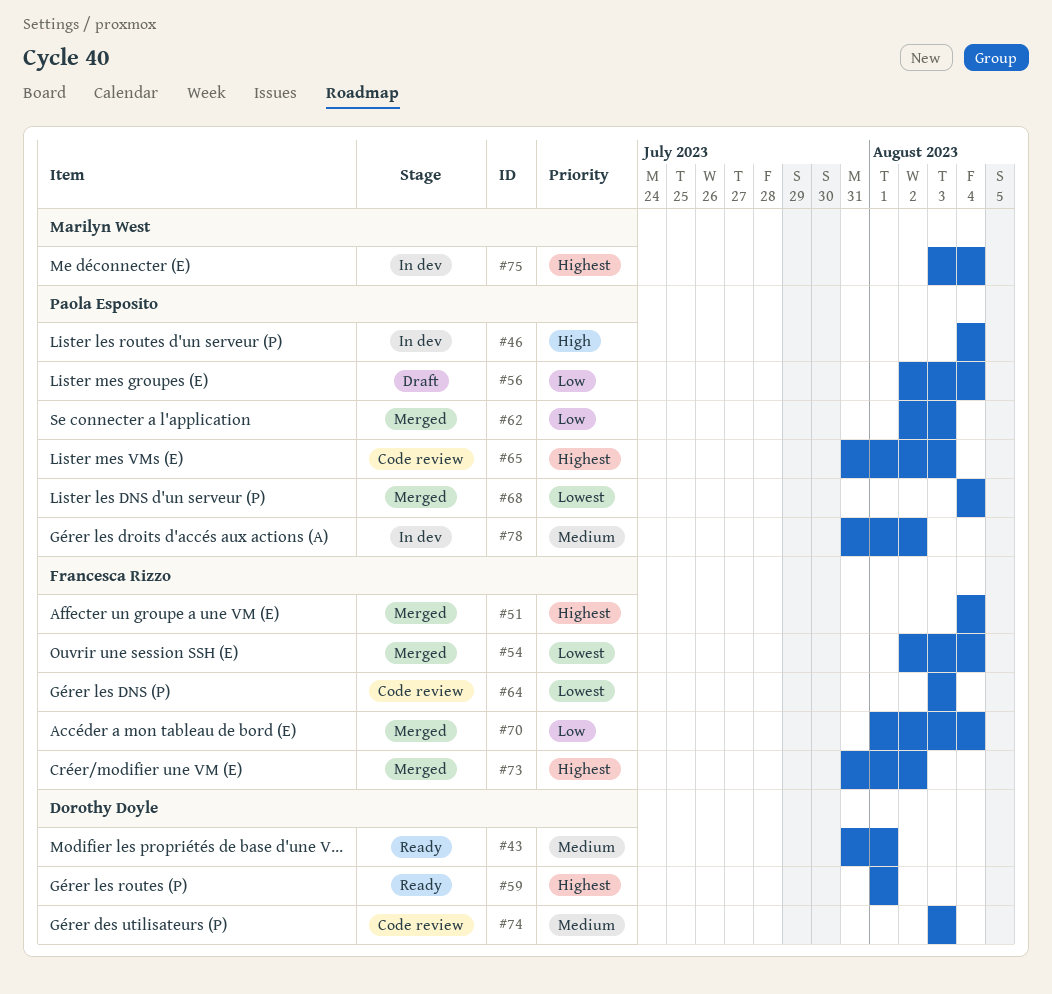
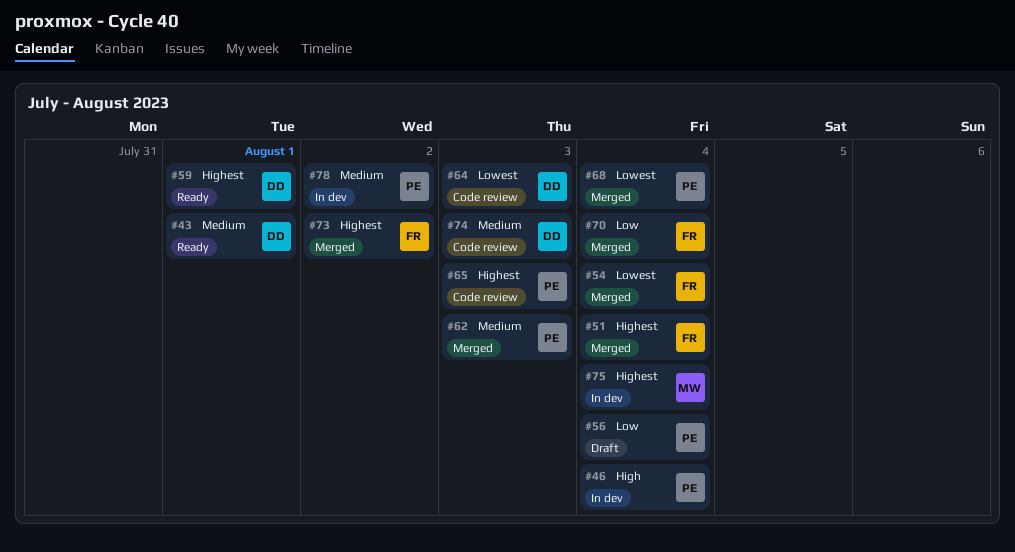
#62, priority: Low -> Medium
#64, owner: Francesca Rizzo -> Dorothy Doyle

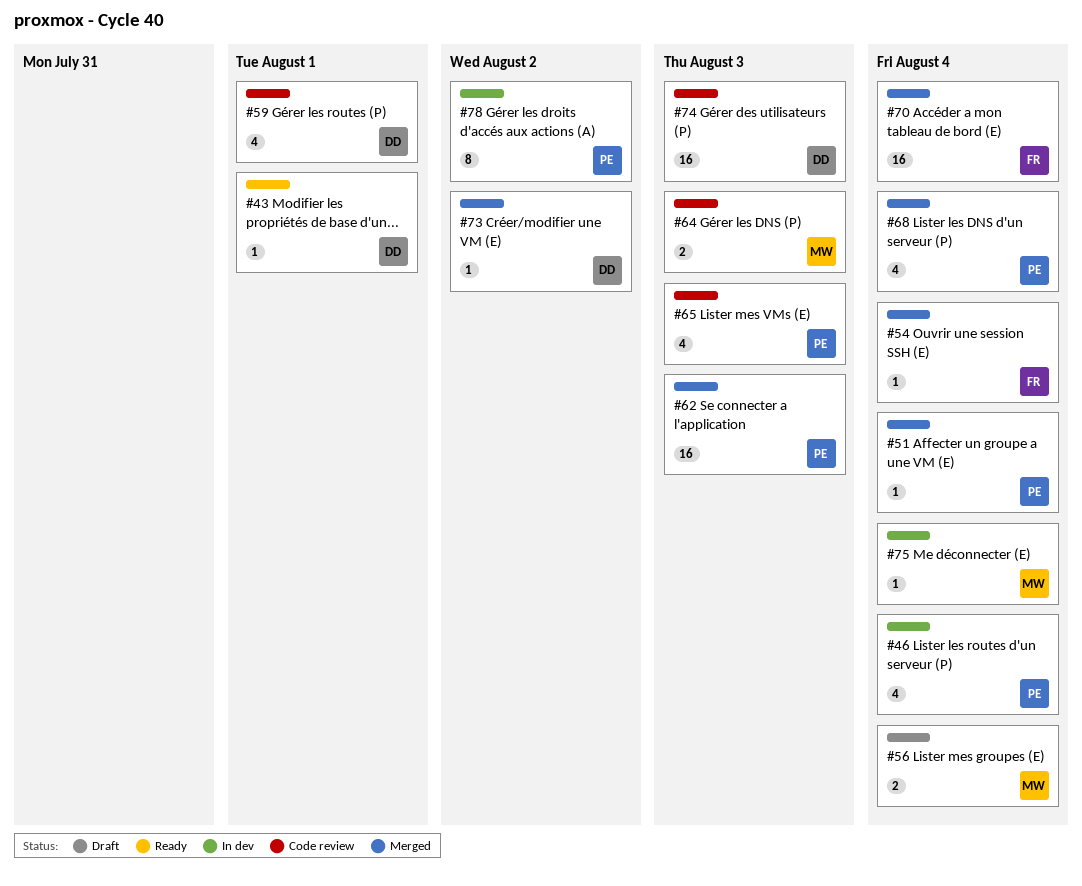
#51, owner: FR -> PE
#56, owner: PE -> MW
#59, status: Ready -> Code review
#64, owner: DD -> MW
#73, owner: FR -> DD

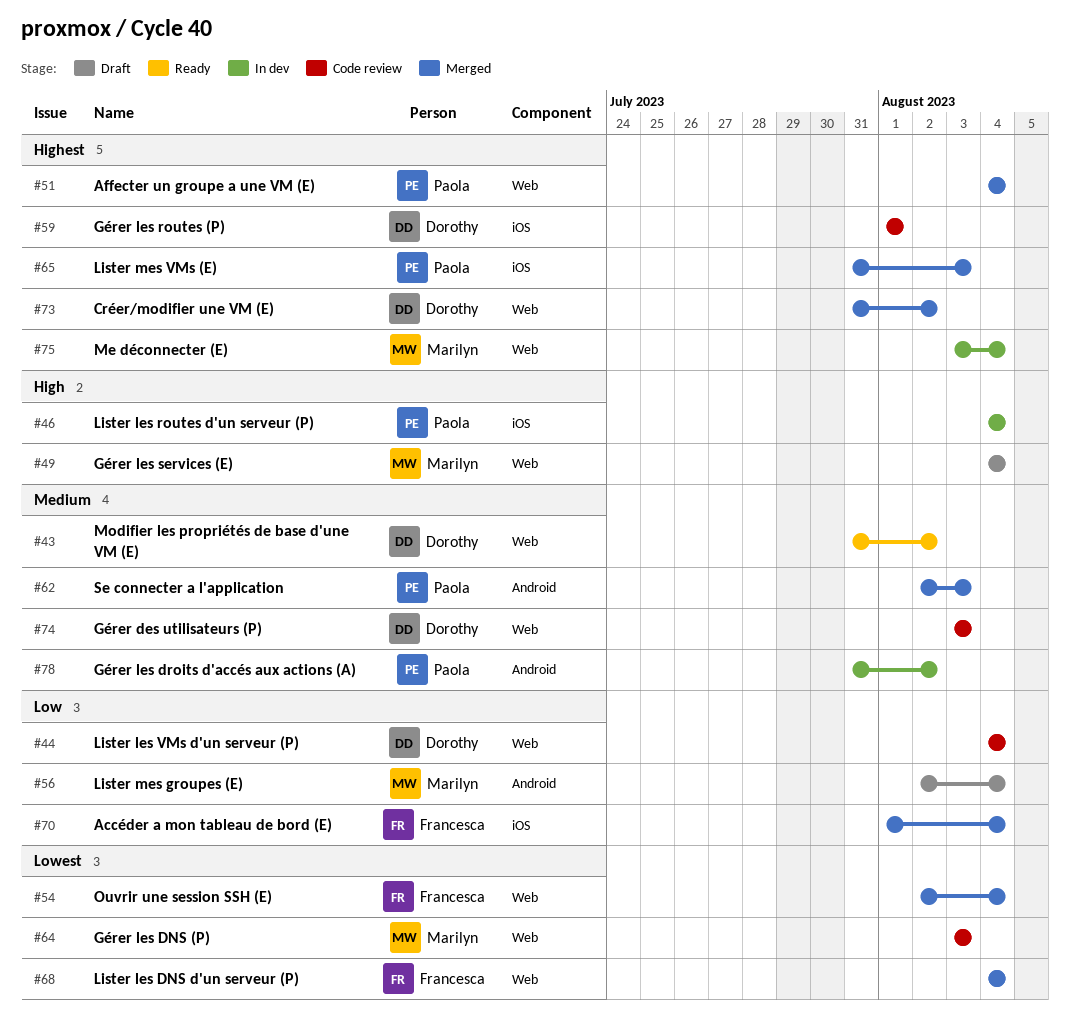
#43, due: Aug 1 -> Aug 2
#44: none -> present
#49: none -> present
#65, status: Code review -> Merged
#68, owner: Paola -> Francesca

